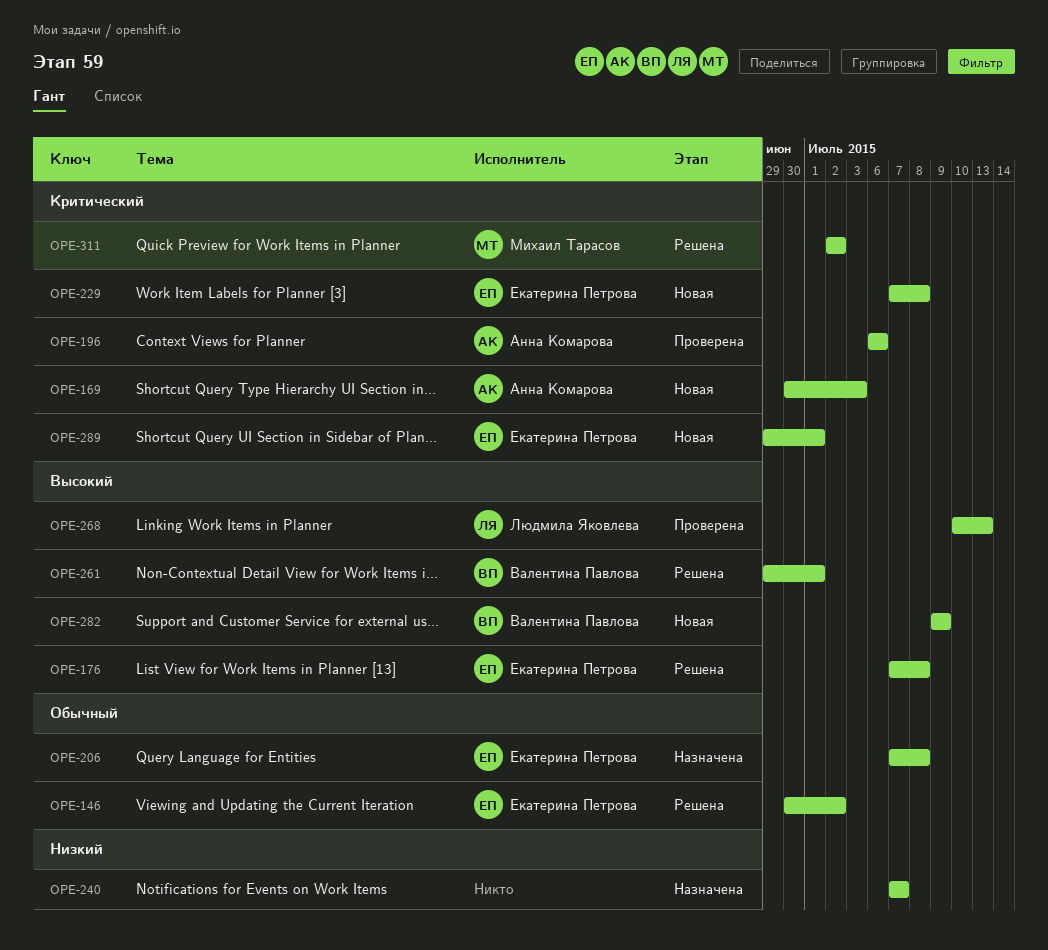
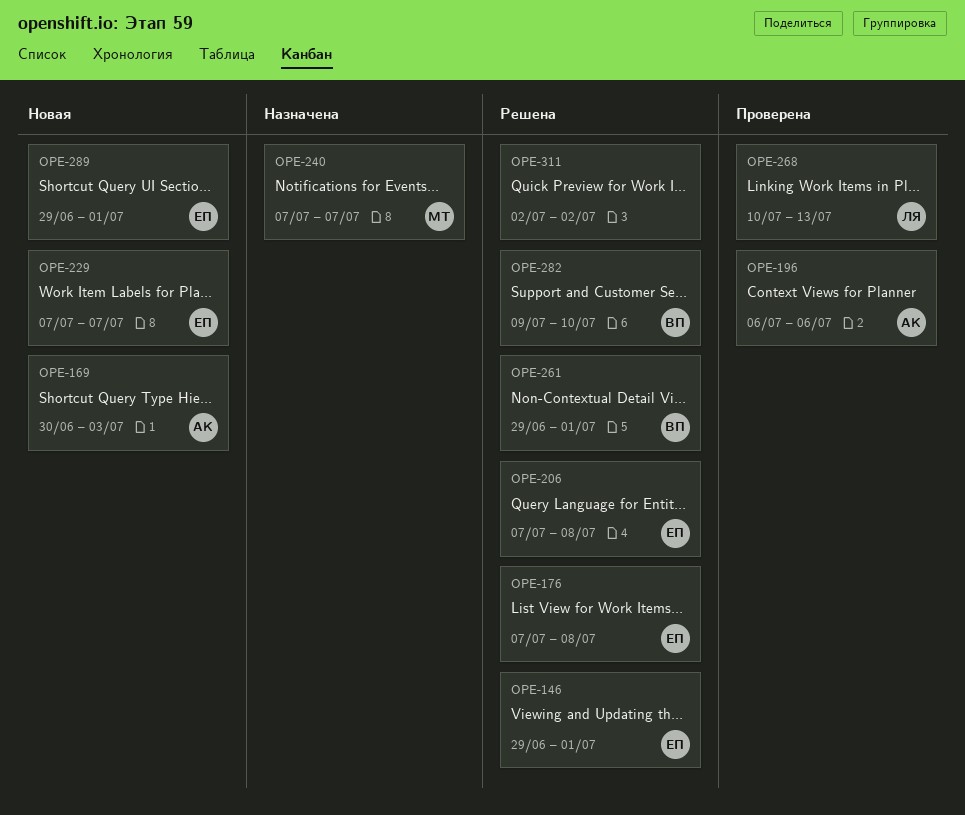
OPE-146, start: Jun 30 -> Jun 29
OPE-146, due: Jul 2 -> Jul 1
OPE-206, status: Назначена -> Решена
OPE-229, due: Jul 8 -> Jul 7
OPE-240, owner: none -> Михаил Тарасов
OPE-282, status: Новая -> Решена
OPE-282, due: Jul 9 -> Jul 10
OPE-311, owner: Михаил Тарасов -> none

